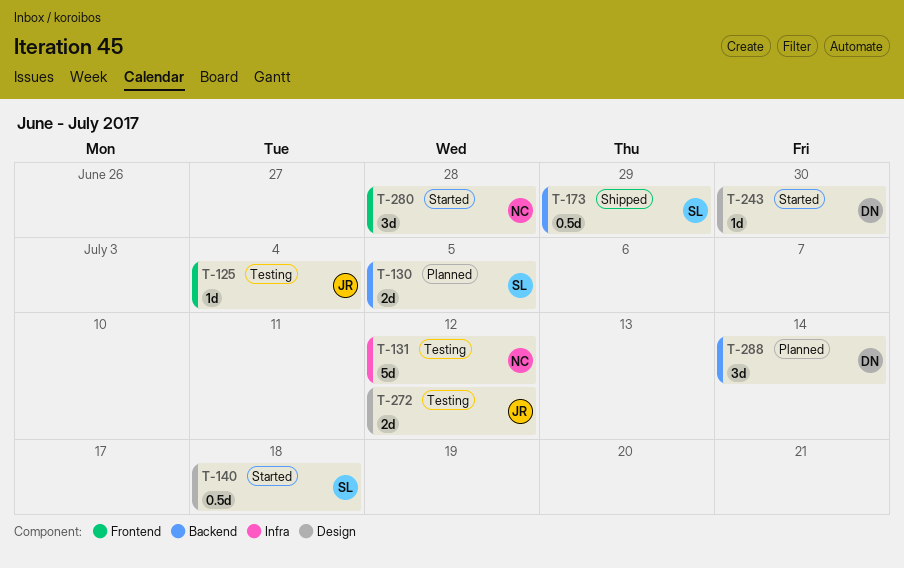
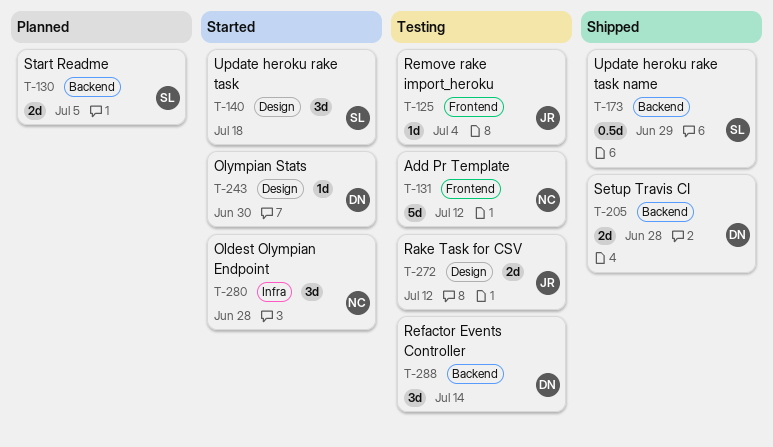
T-131, label: Infra -> Frontend
T-140, estimate: 0.5d -> 3d
T-205: none -> present
T-280, label: Frontend -> Infra
T-288, status: Planned -> Testing

